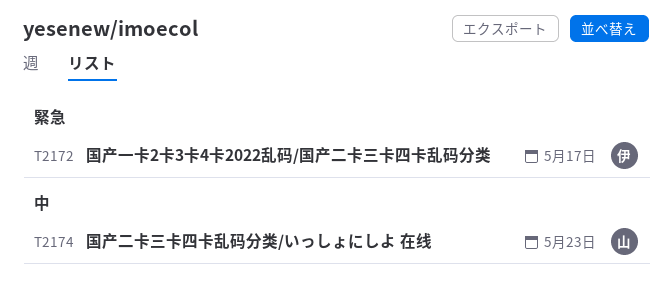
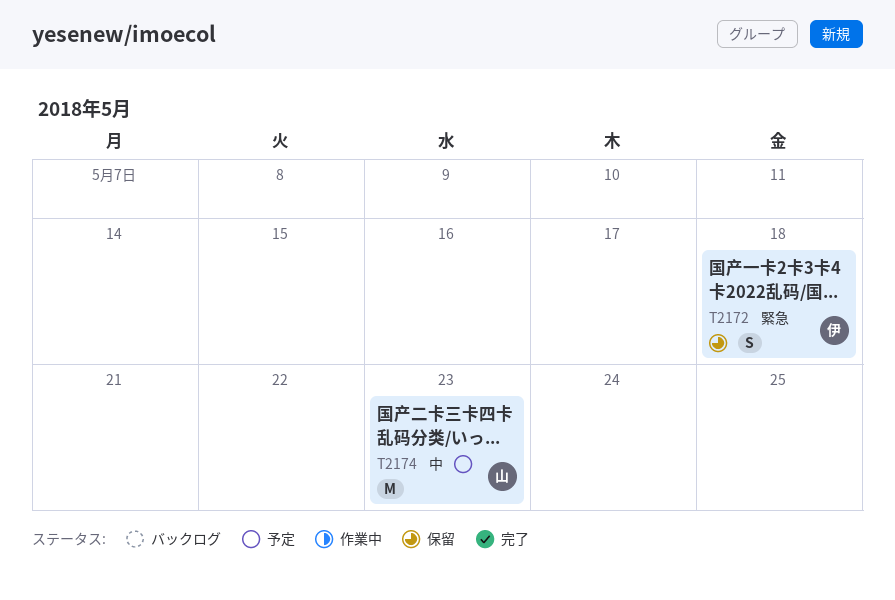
T2172, due: May 17 -> May 18

